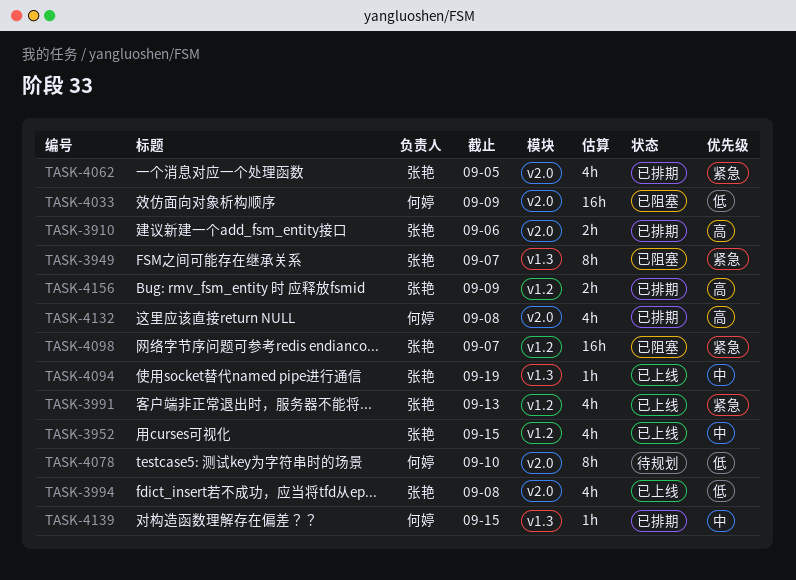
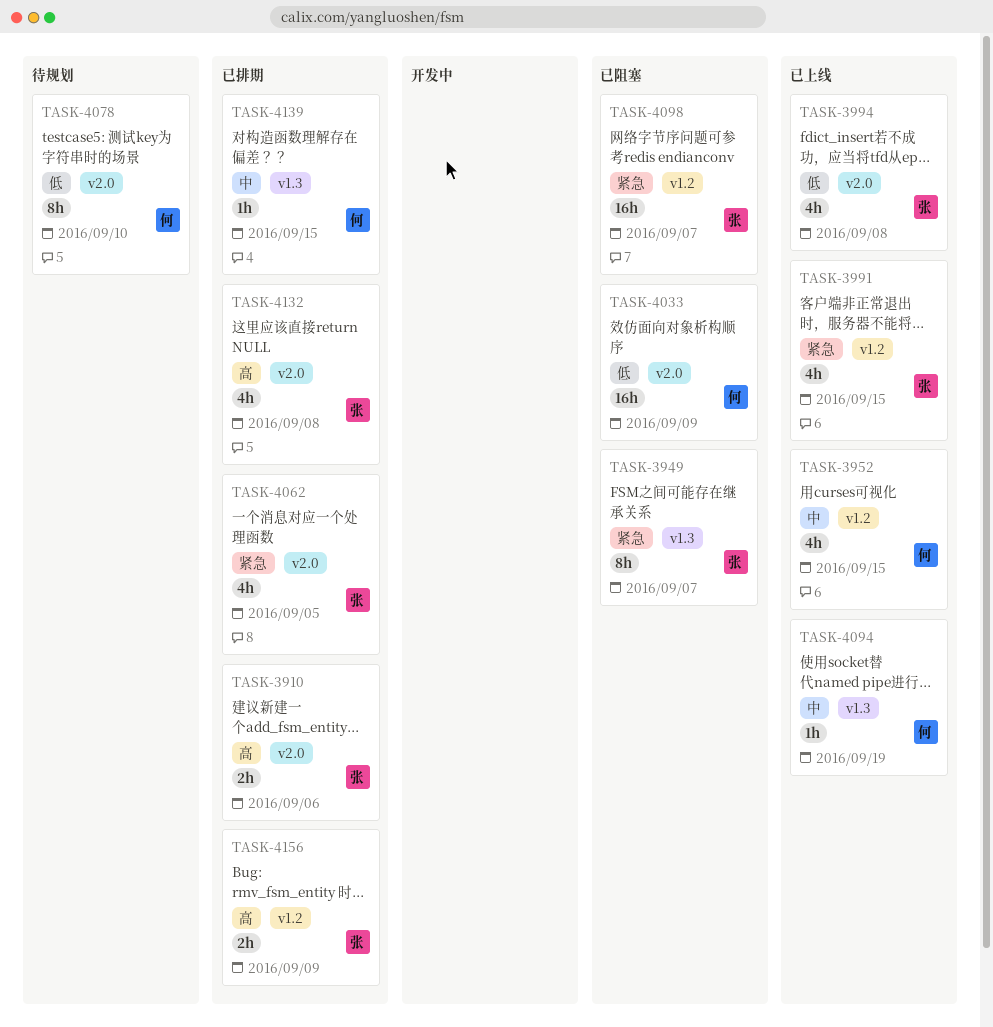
TASK-3952, owner: 张艳 -> 何婷
TASK-3991, due: Sep 13 -> Sep 15
TASK-4094, owner: 张艳 -> 何婷
TASK-4132, owner: 何婷 -> 张艳

